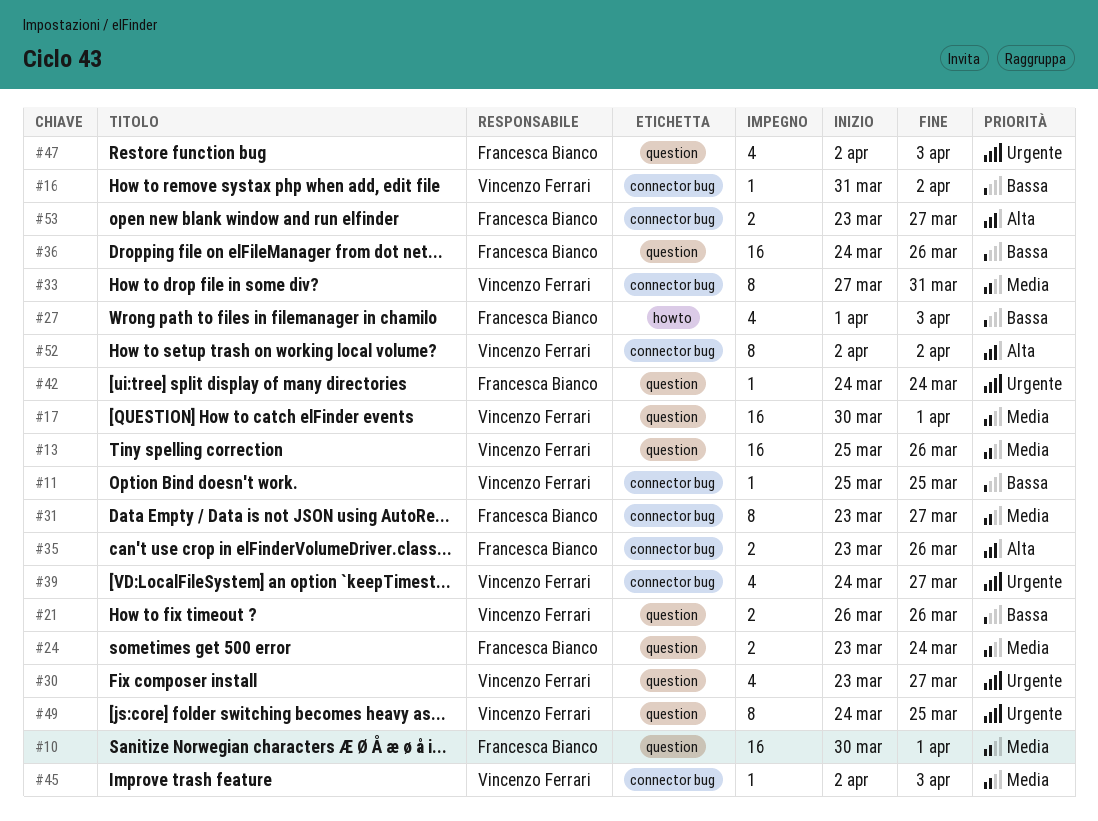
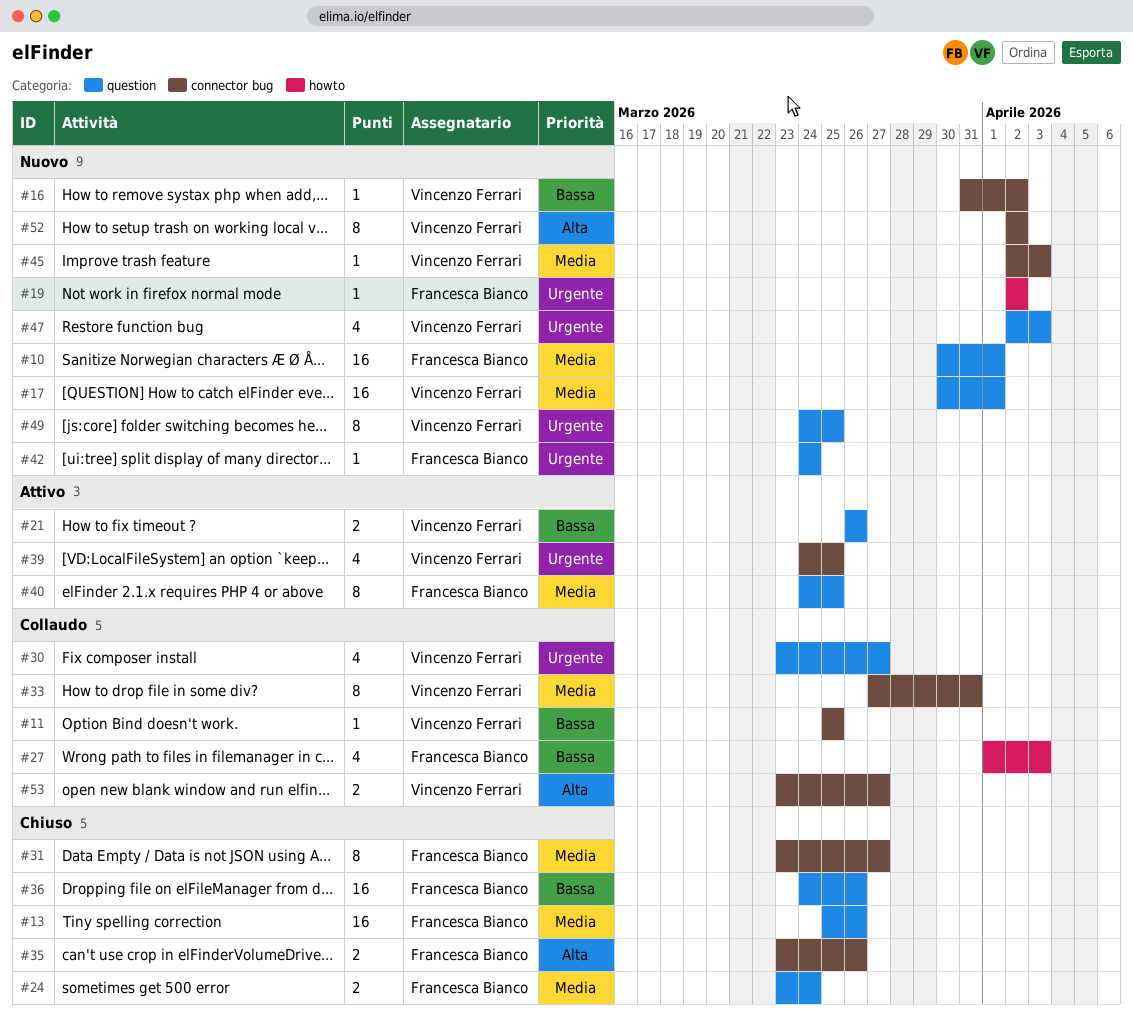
#13, owner: Vincenzo Ferrari -> Francesca Bianco
#19: none -> present
#39, due: Mar 27 -> Mar 25
#40: none -> present
#47, owner: Francesca Bianco -> Vincenzo Ferrari
#53, owner: Francesca Bianco -> Vincenzo Ferrari

